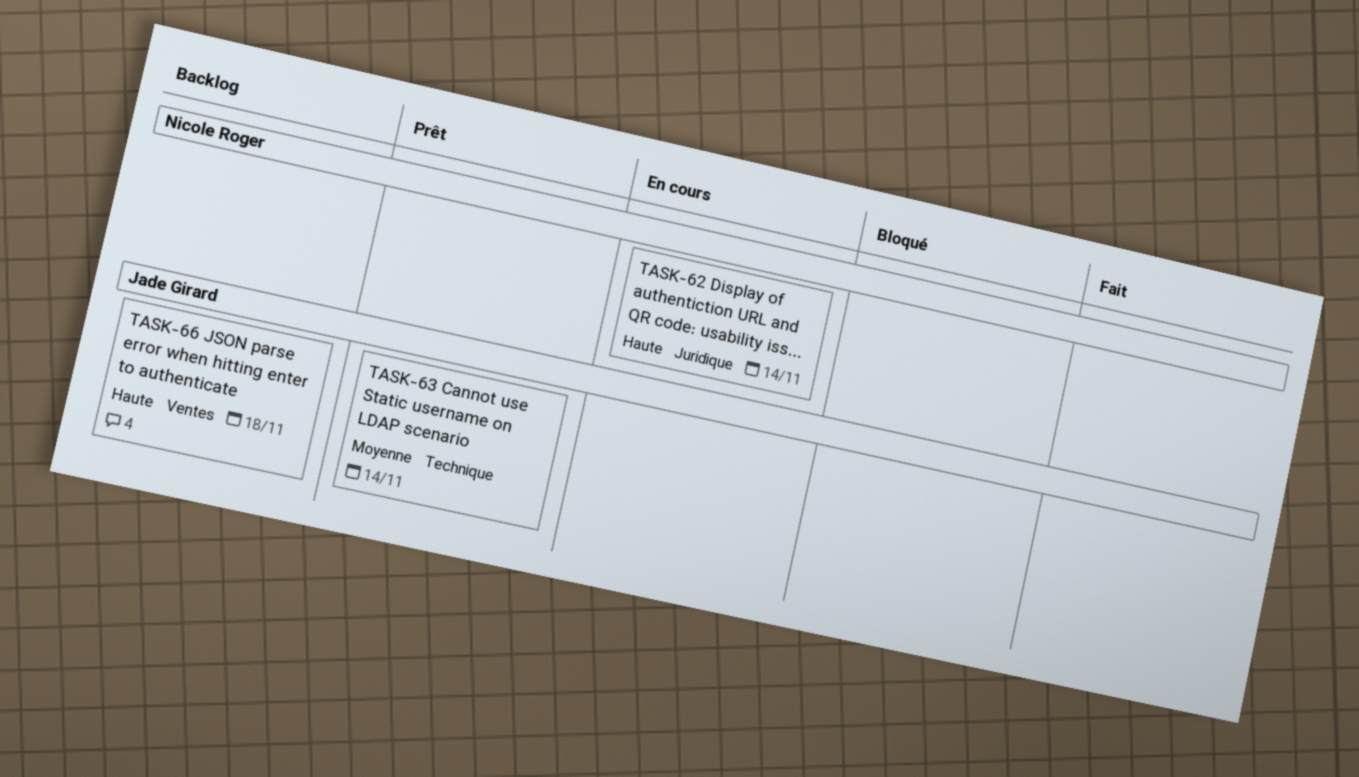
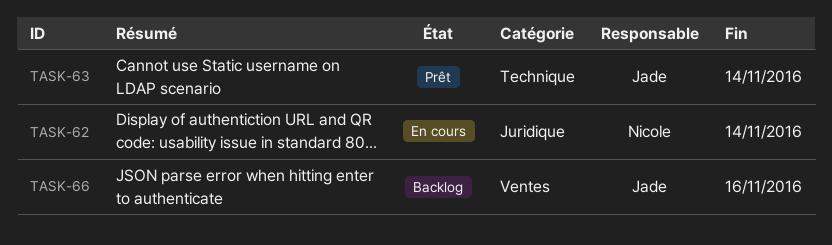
TASK-66, due: Nov 18 -> Nov 16

